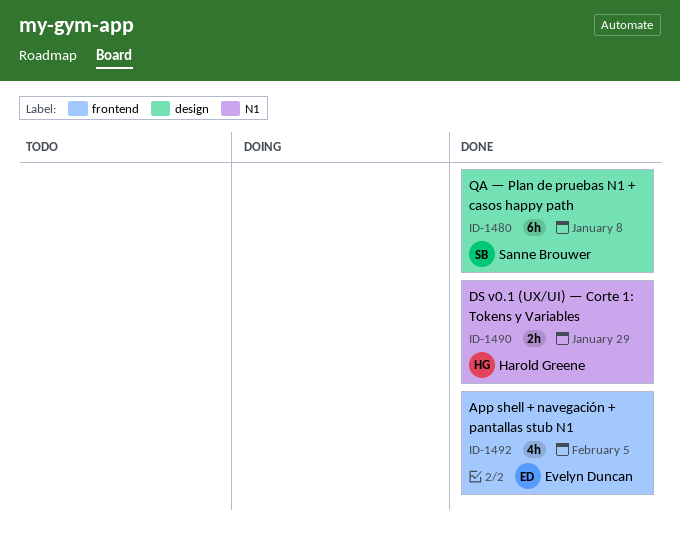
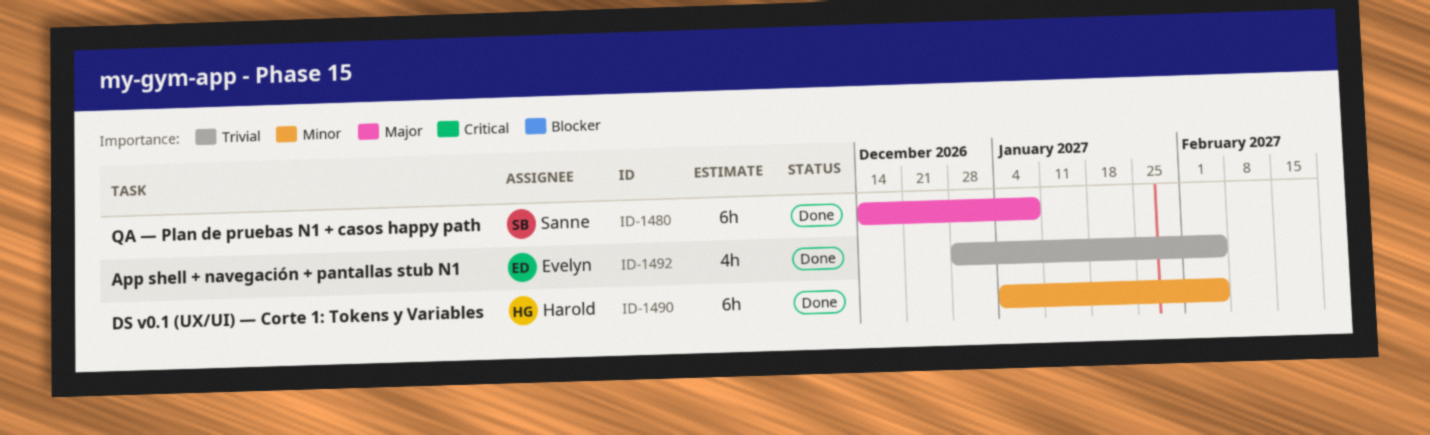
ID-1490, estimate: 2h -> 6h
ID-1490, due: Jan 29 -> Feb 5

